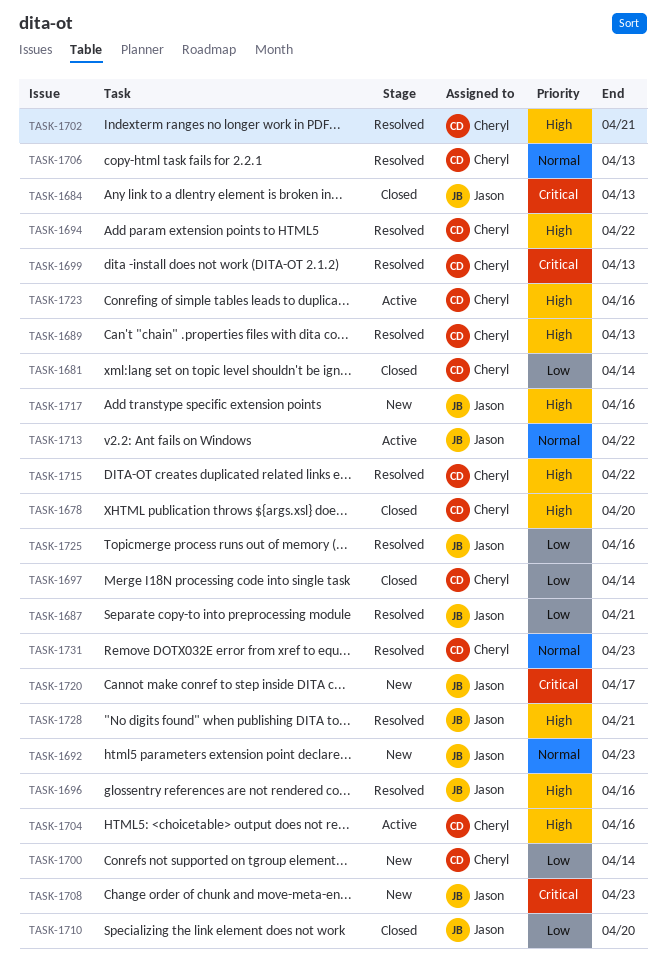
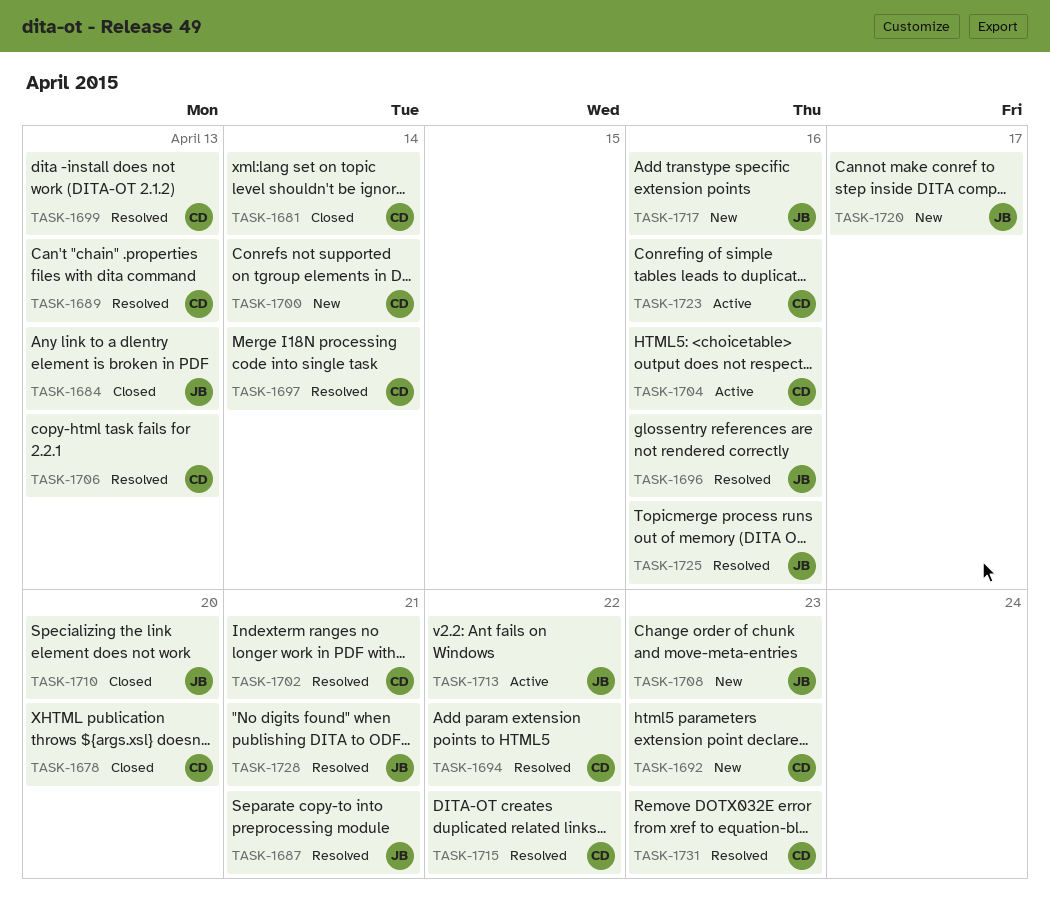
TASK-1692, owner: Jason -> Cheryl
TASK-1697, status: Closed -> Resolved

